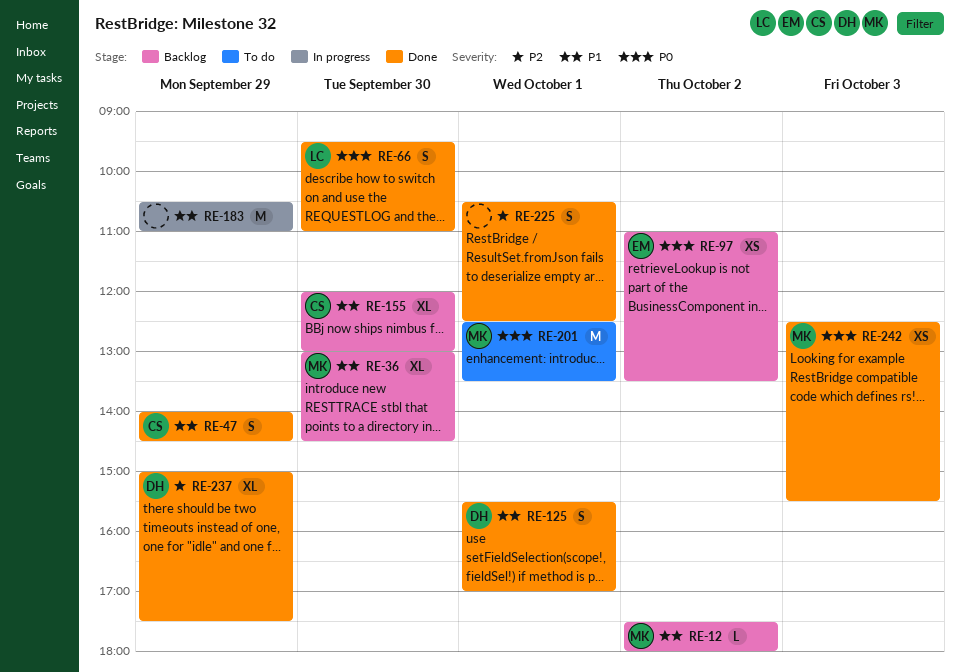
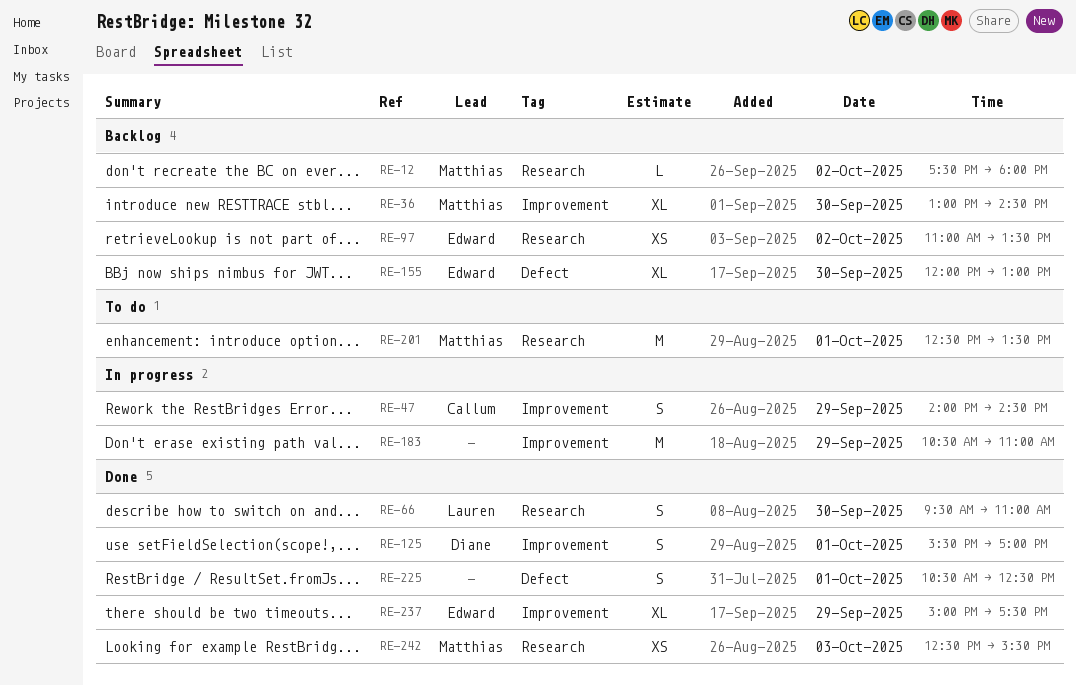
RE-47, status: Done -> In progress
RE-155, owner: Callum -> Edward
RE-237, owner: Diane -> Edward

